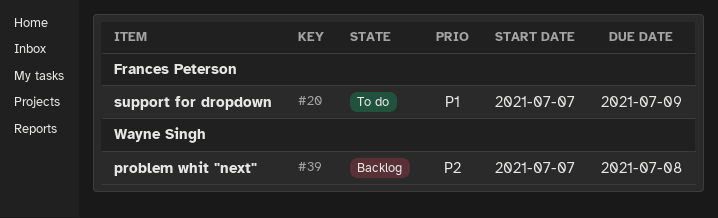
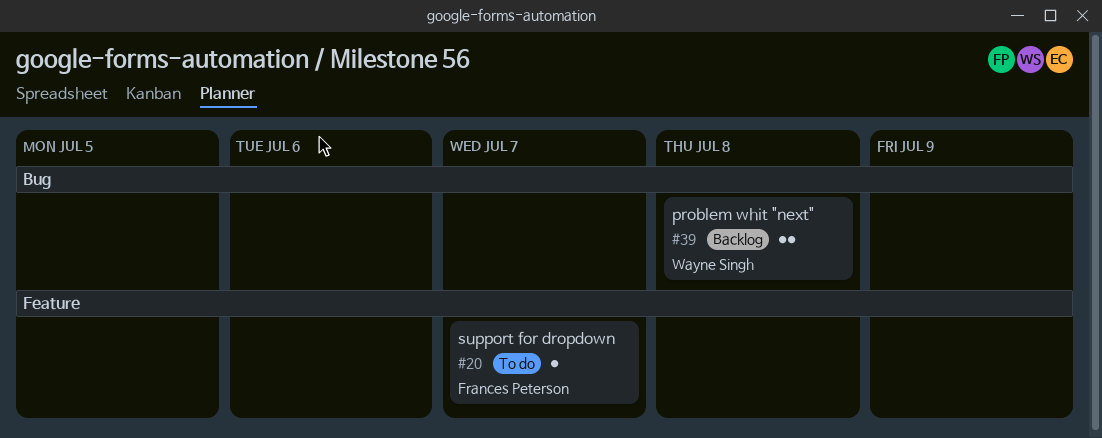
#20, due: Jul 9 -> Jul 7

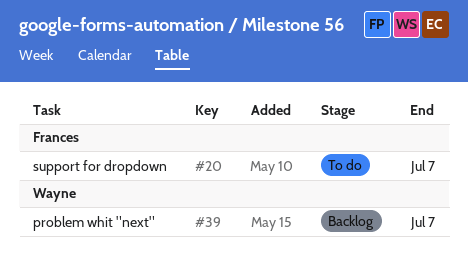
#39, due: Jul 8 -> Jul 7

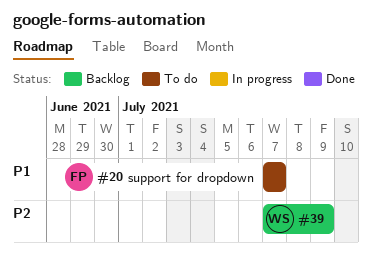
#39, due: Jul 7 -> Jul 9

